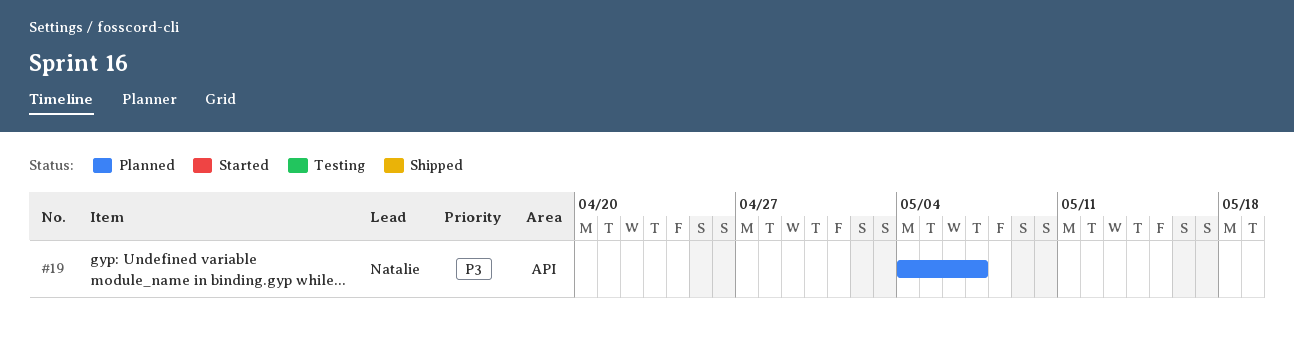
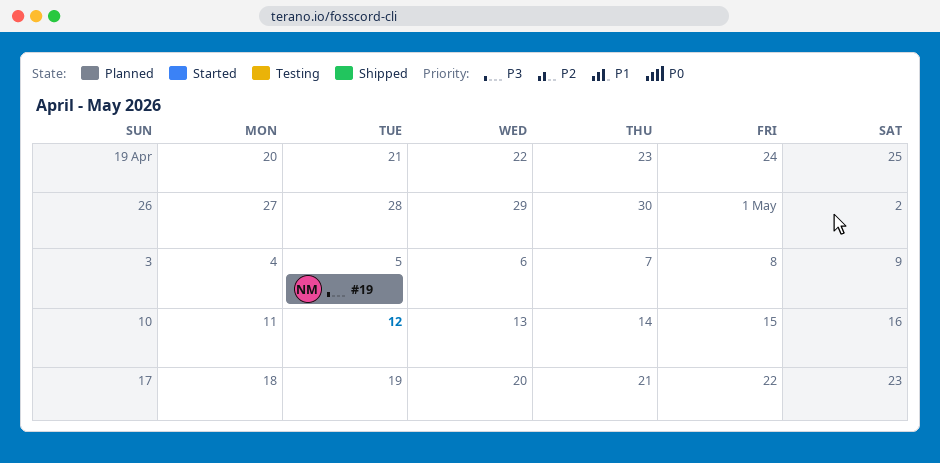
#19, start: May 4 -> May 5
#19, due: May 7 -> May 5

